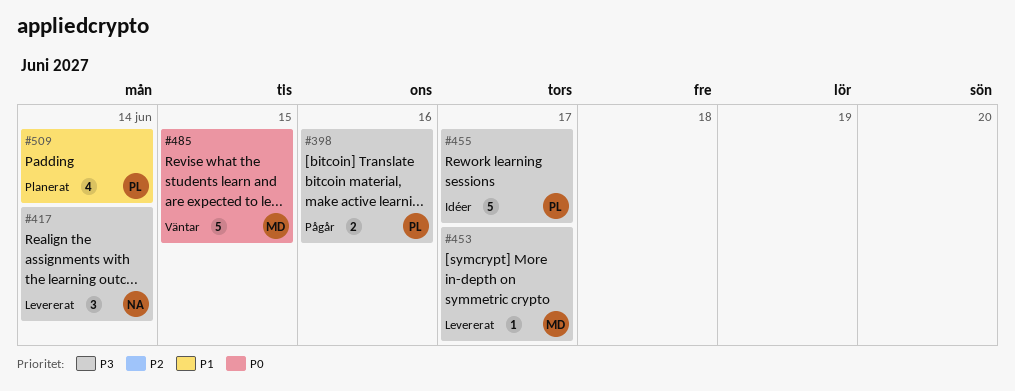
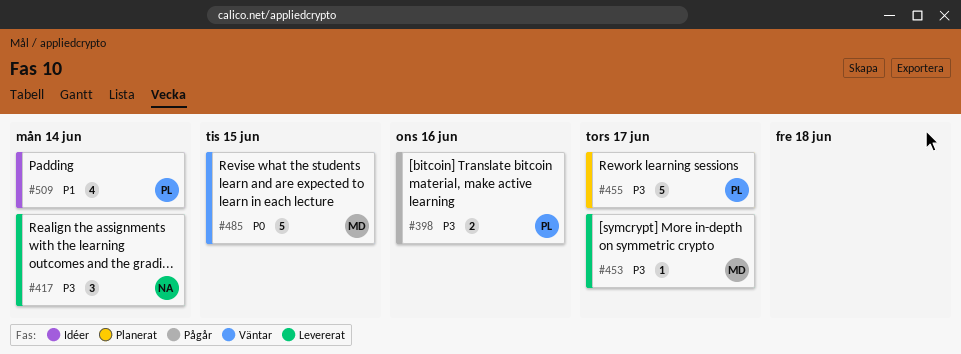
#455, status: Idéer -> Planerat
#509, status: Planerat -> Idéer

